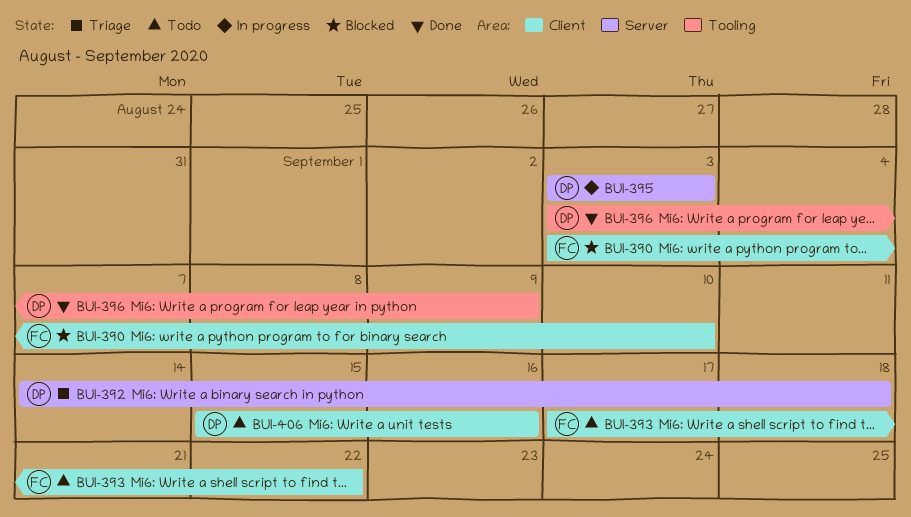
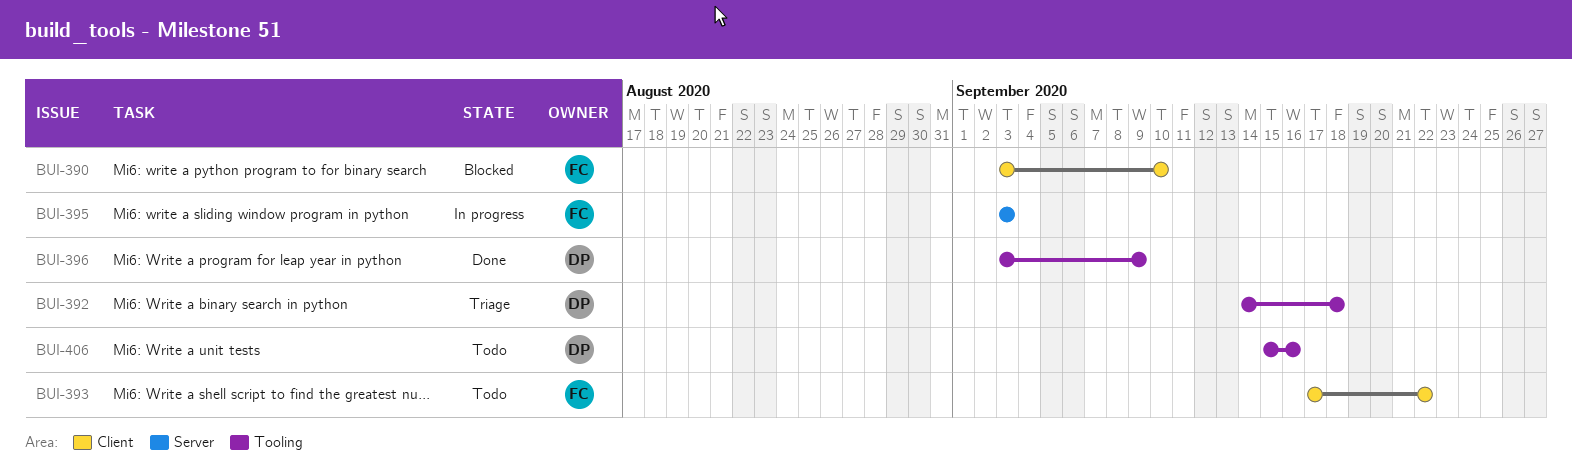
BUI-392, label: Server -> Tooling
BUI-395, owner: DP -> FC
BUI-406, label: Client -> Tooling

